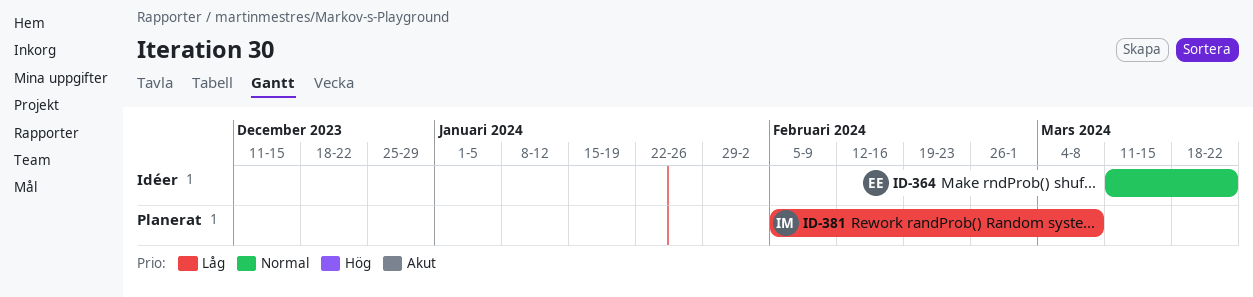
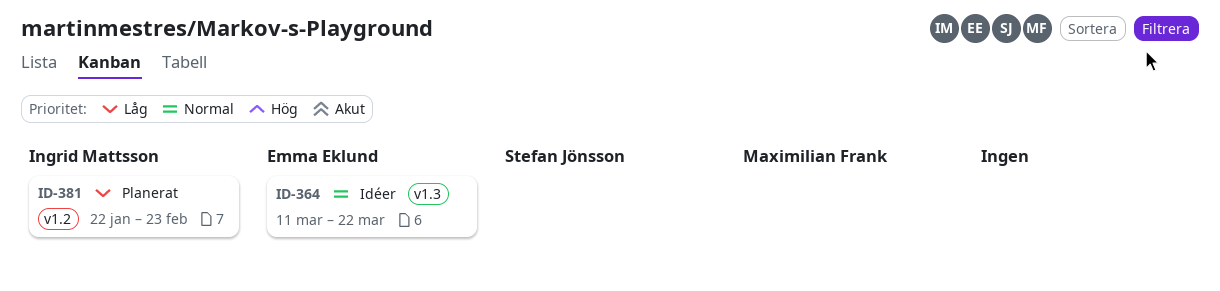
ID-381, start: Feb 5 -> Jan 22
ID-381, due: Mar 8 -> Feb 23

